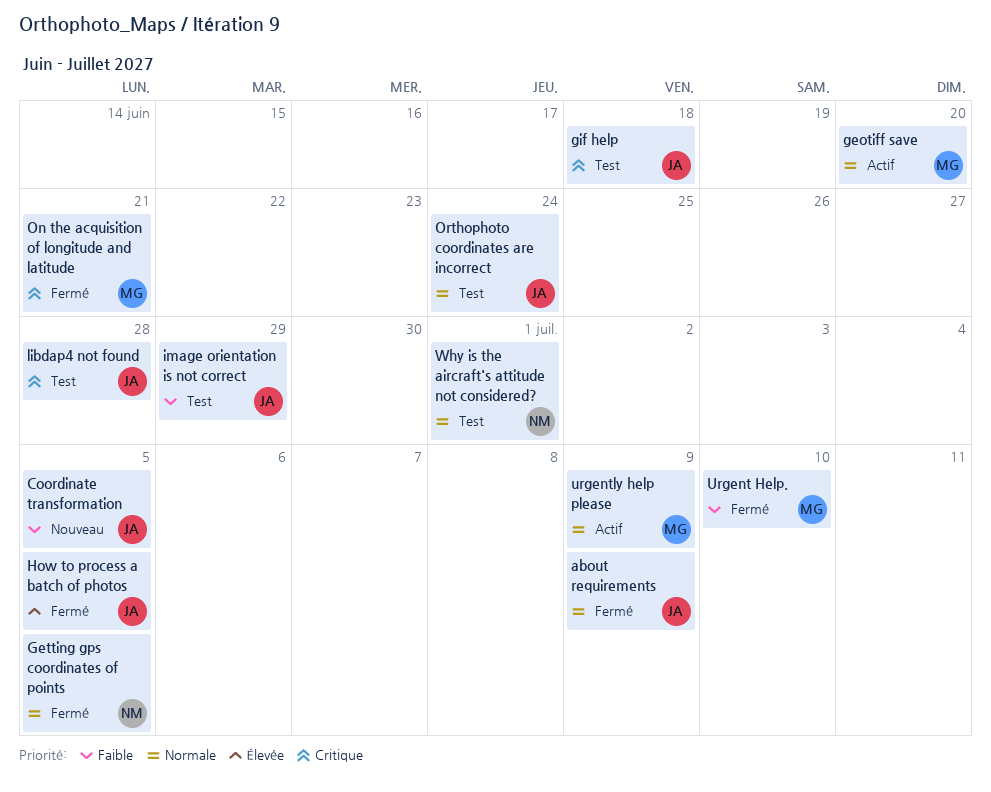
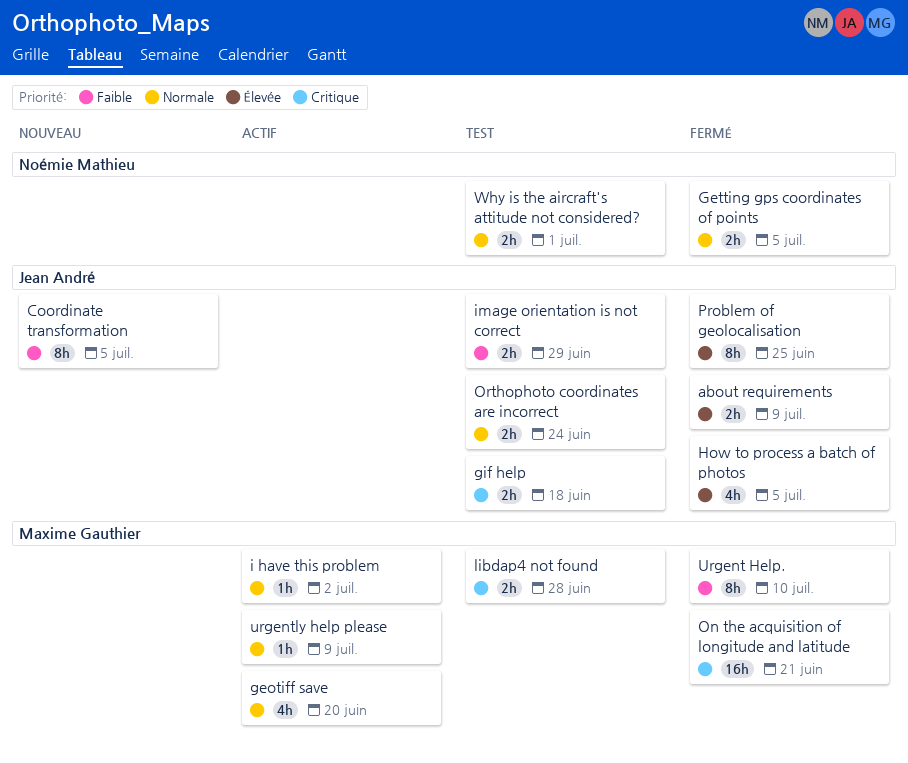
about requirements, priority: Normale -> Élevée
i have this problem: none -> present
libdap4 not found, owner: Jean André -> Maxime Gauthier
Problem of geolocalisation: none -> present

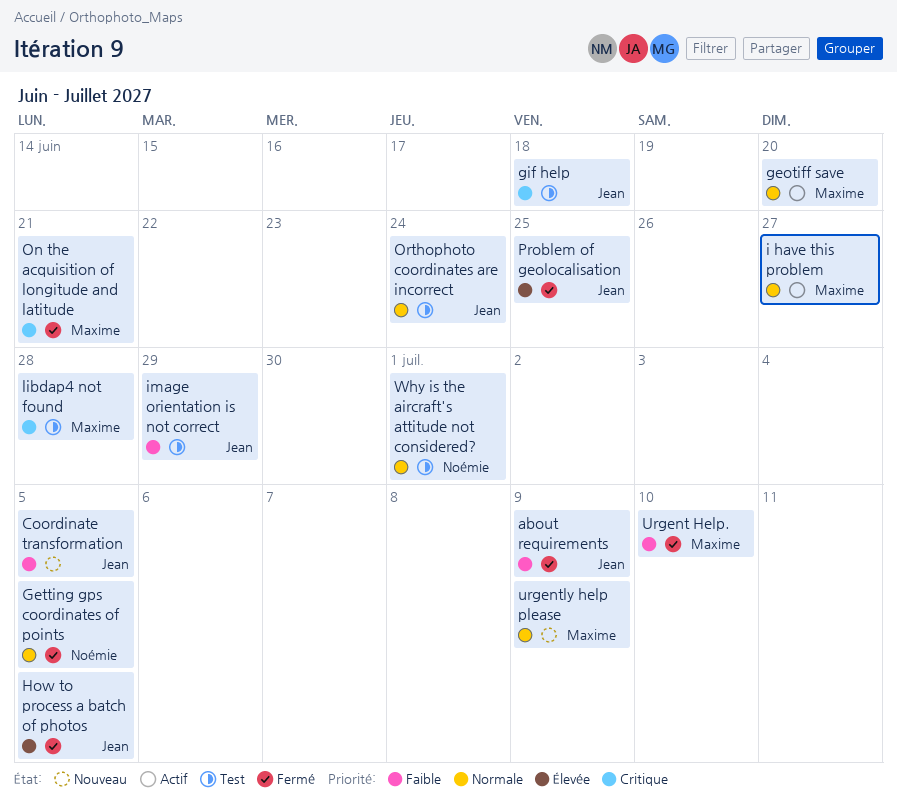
about requirements, priority: Élevée -> Faible
i have this problem, due: Jul 2 -> Jun 27
urgently help please, status: Actif -> Nouveau

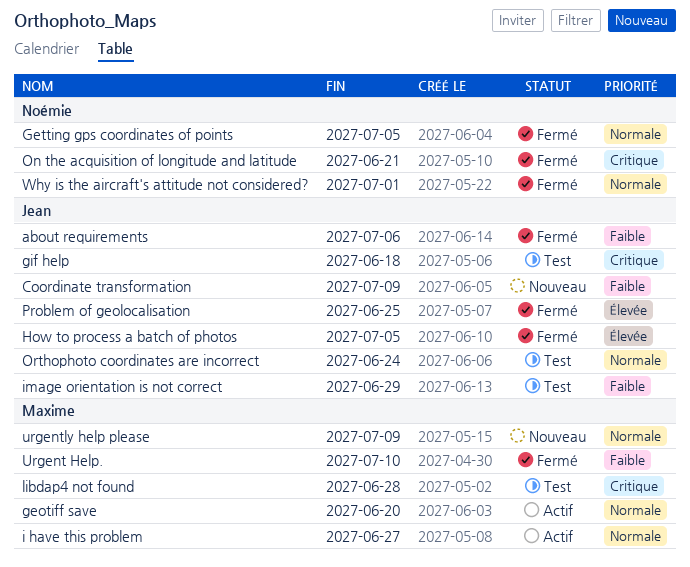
about requirements, due: Jul 9 -> Jul 6
Coordinate transformation, due: Jul 5 -> Jul 9
On the acquisition of longitude and latitude, owner: Maxime -> Noémie
Why is the aircraft's attitude not considered?, status: Test -> Fermé

